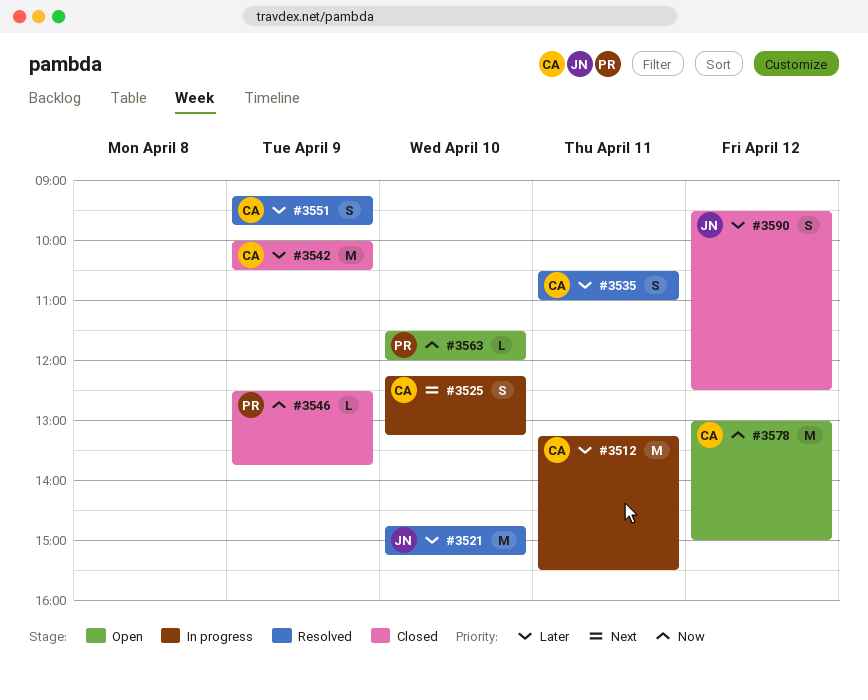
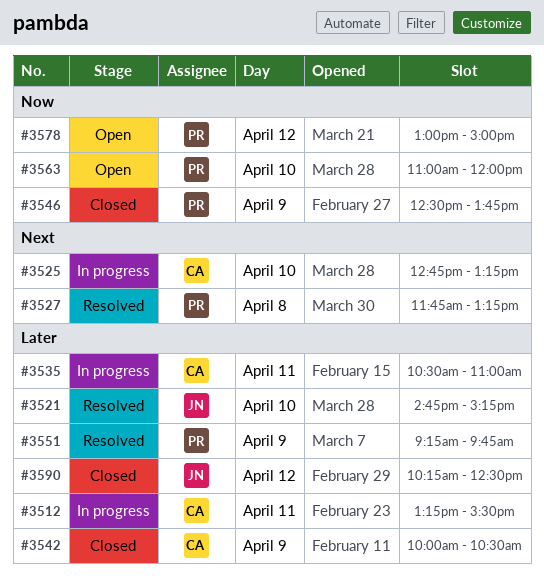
#3525, begins: 12:15 -> 12:45
#3527: none -> present
#3535, status: Resolved -> In progress
#3551, owner: CA -> PR
#3563, begins: 11:30 -> 11:00
#3578, owner: CA -> PR
#3590, begins: 09:30 -> 10:15

